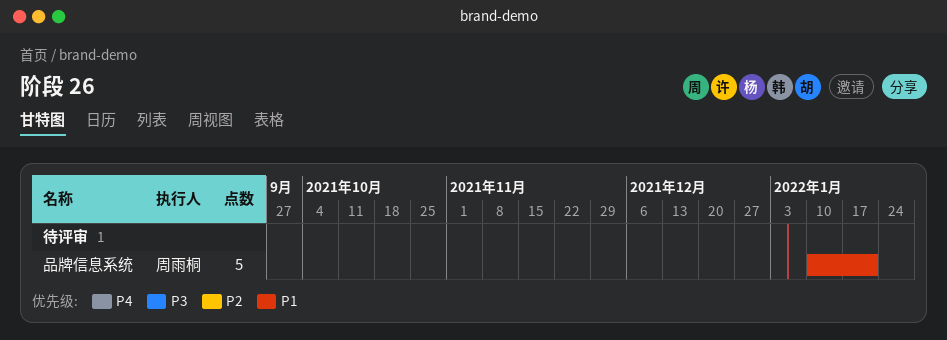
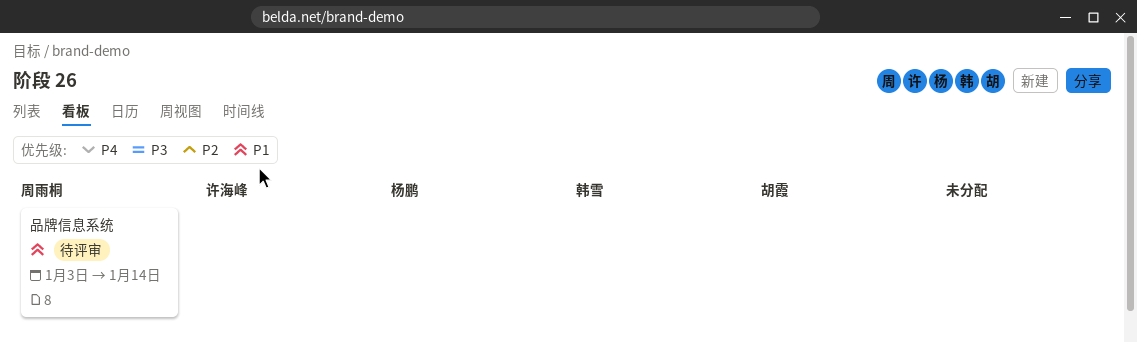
品牌信息系统, start: Jan 10 -> Jan 3
品牌信息系统, due: Jan 21 -> Jan 14

